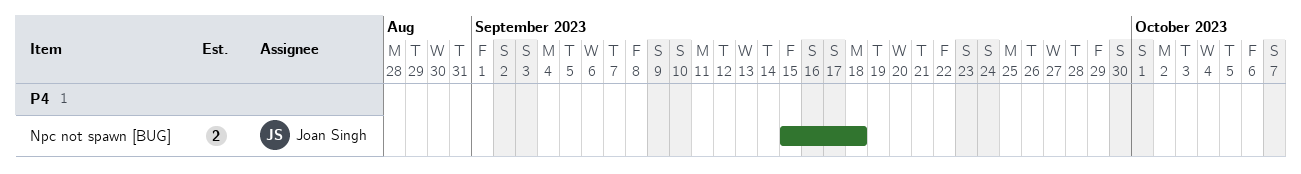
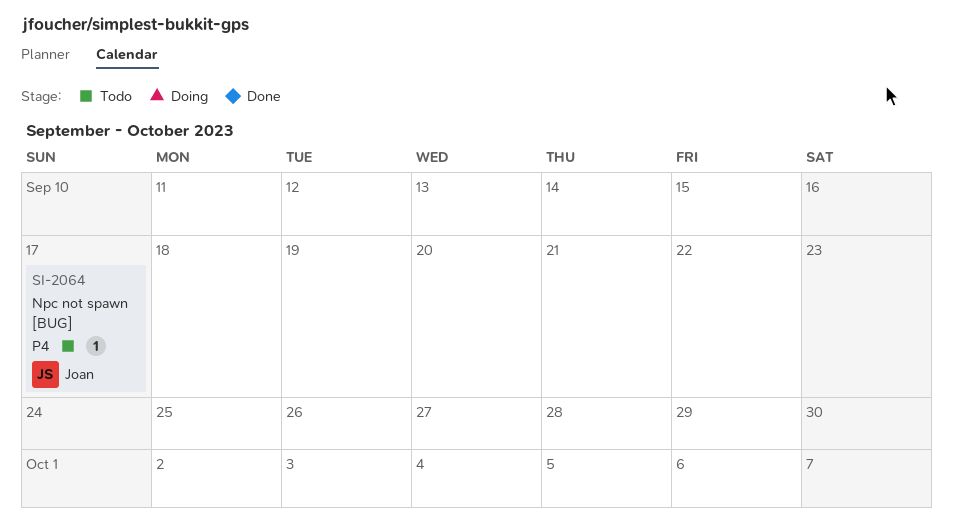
Npc not spawn [BUG], estimate: 2 -> 1
Npc not spawn [BUG], due: Sep 18 -> Sep 17

